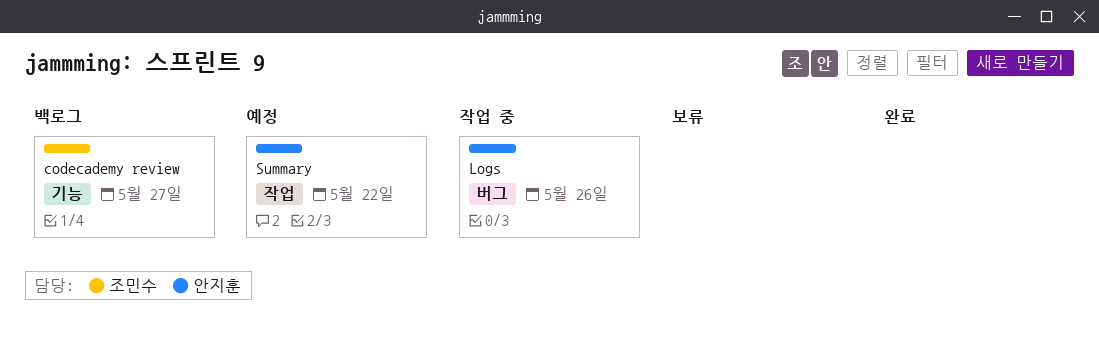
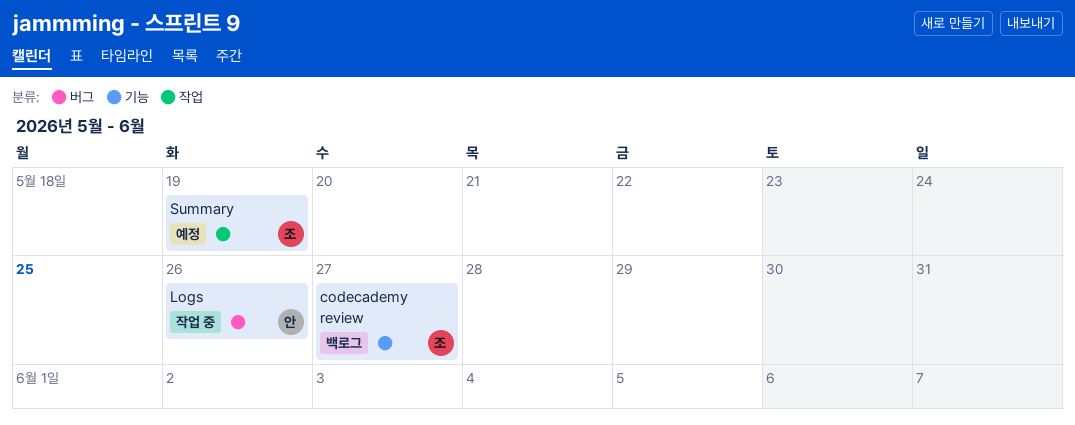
Summary, owner: 안지훈 -> 조민수
Summary, due: May 22 -> May 19

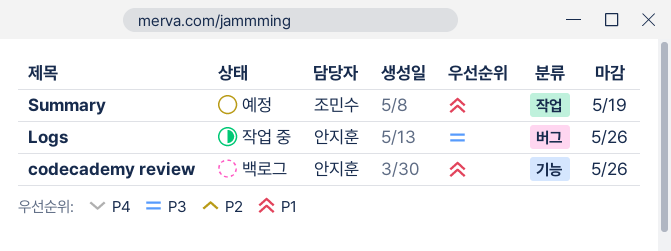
codecademy review, owner: 조민수 -> 안지훈
codecademy review, due: May 27 -> May 26

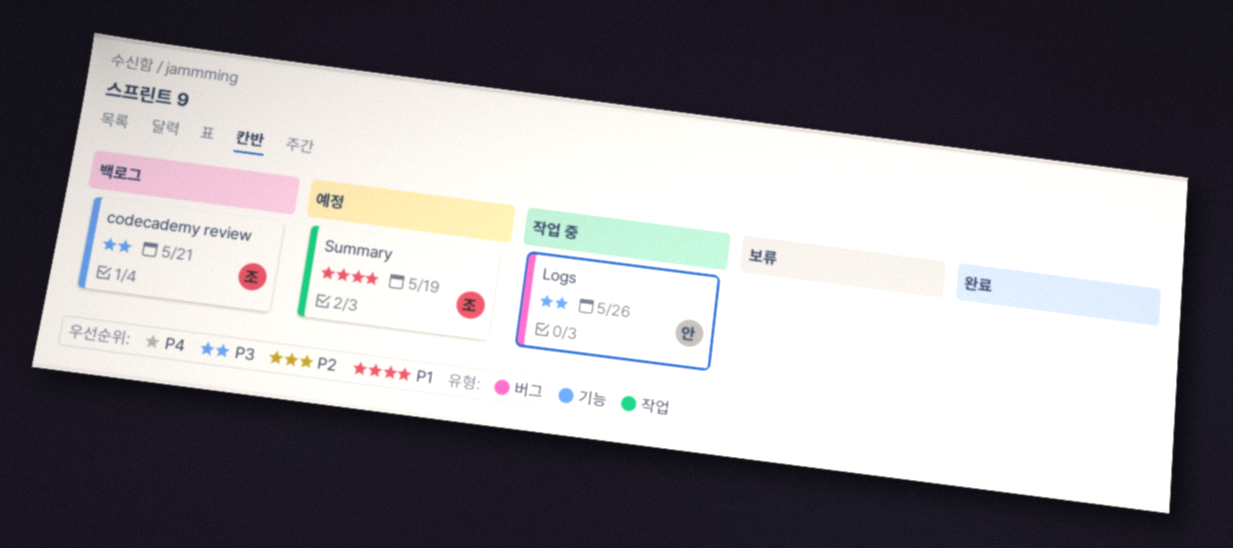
codecademy review, owner: 안지훈 -> 조민수
codecademy review, priority: P1 -> P3
codecademy review, due: May 26 -> May 21

